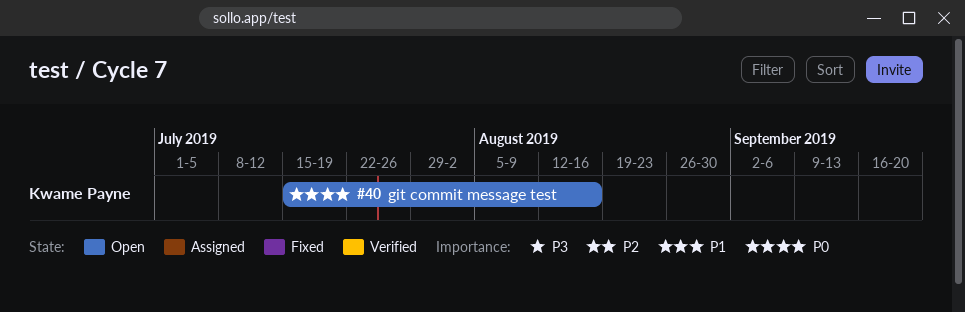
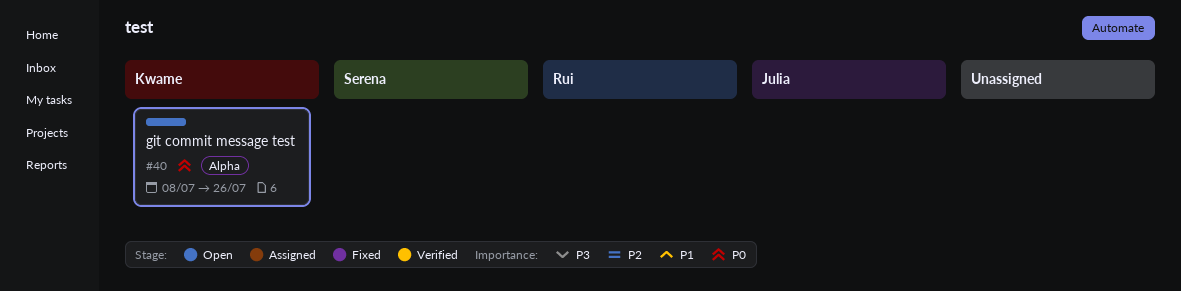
#40, start: Jul 15 -> Jul 8
#40, due: Aug 16 -> Jul 26

